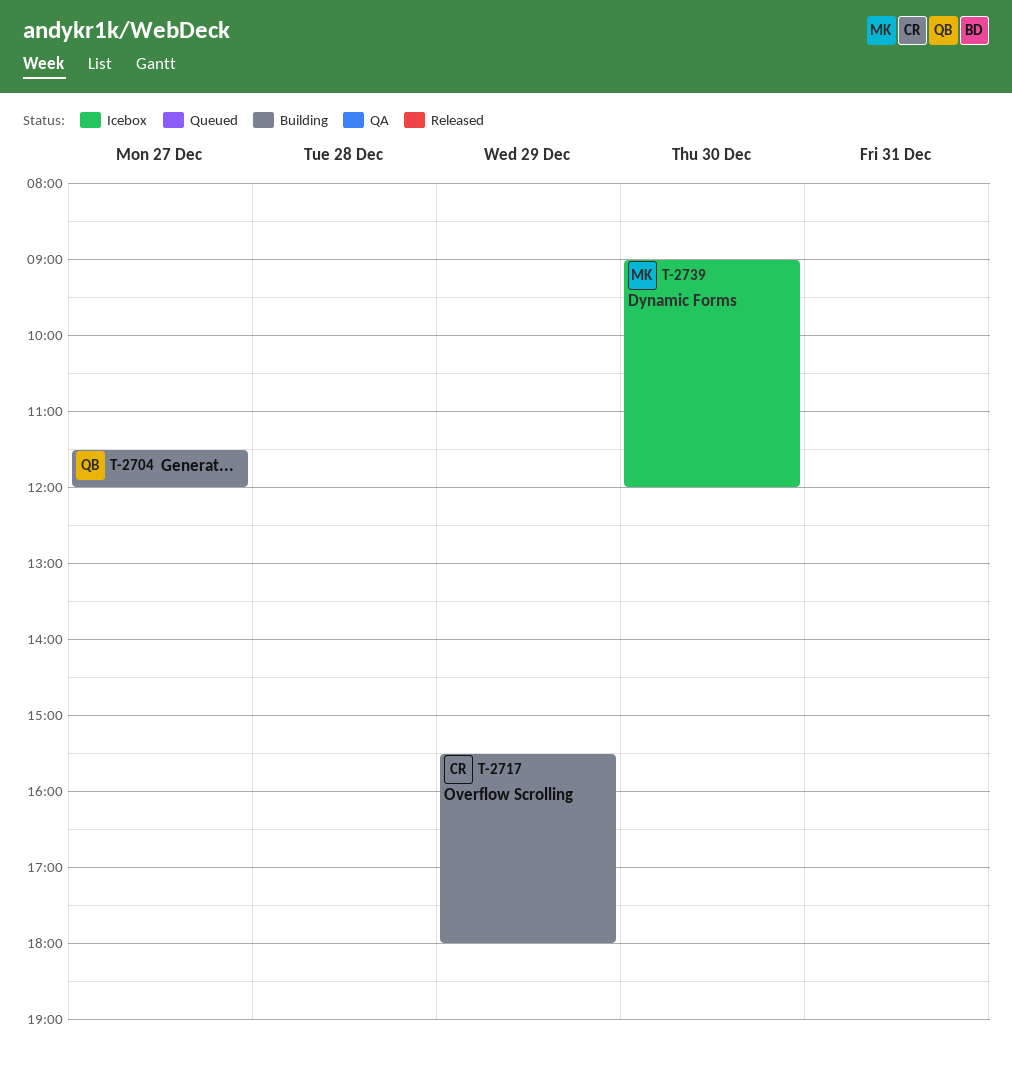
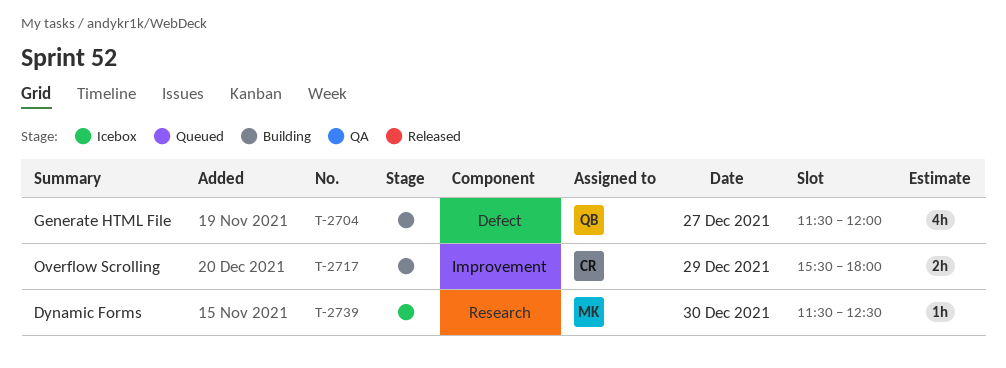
T-2739, begins: 09:00 -> 11:30
T-2739, ends: 12:00 -> 12:30

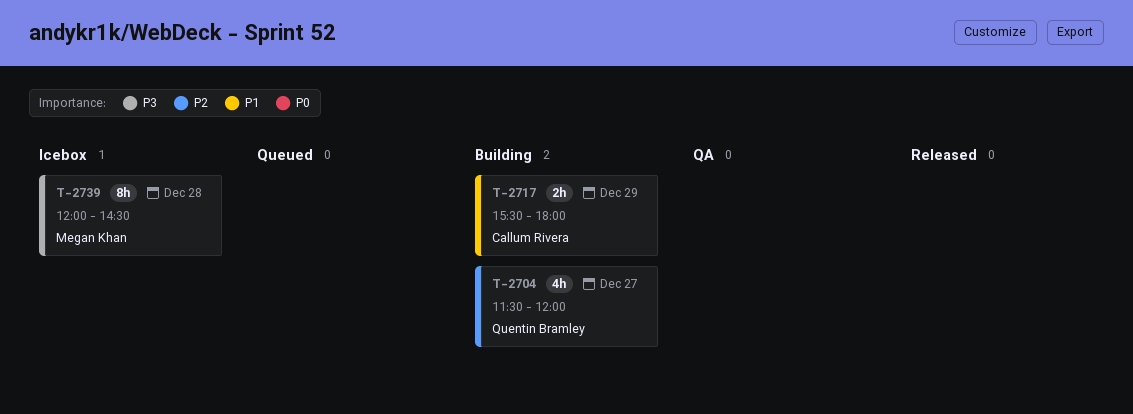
T-2739, estimate: 1h -> 8h
T-2739, day: Dec 30 -> Dec 28
T-2739, begins: 11:30 -> 12:00
T-2739, ends: 12:30 -> 14:30

